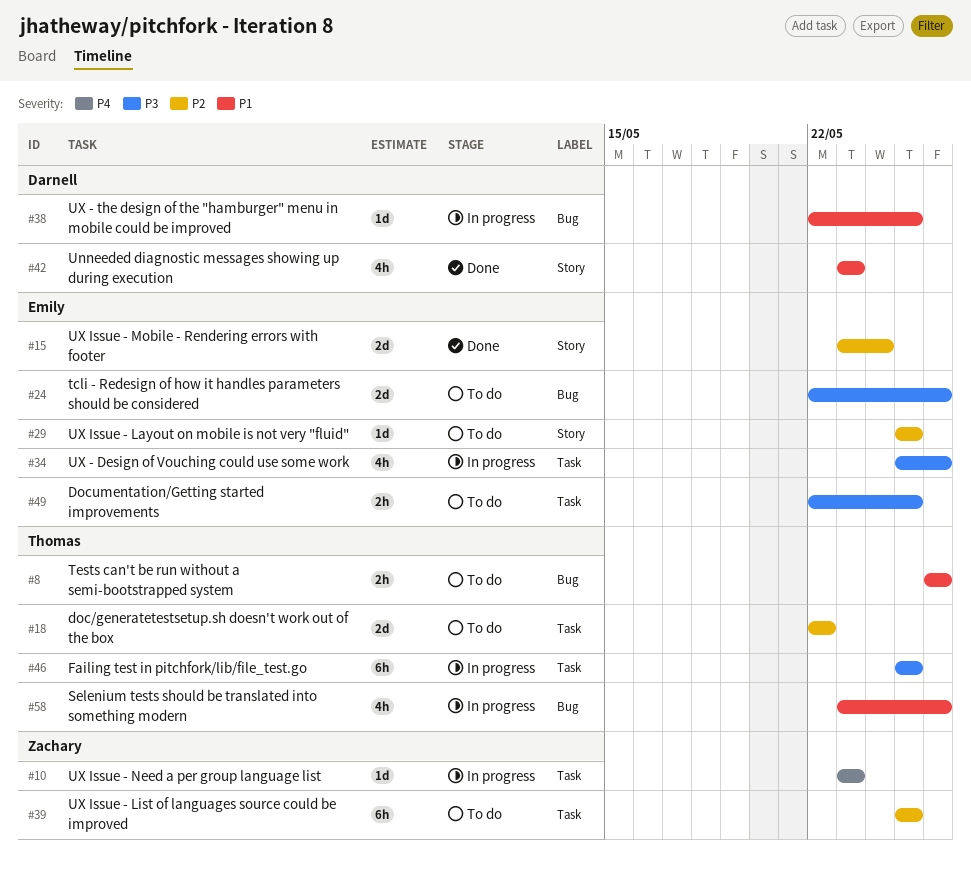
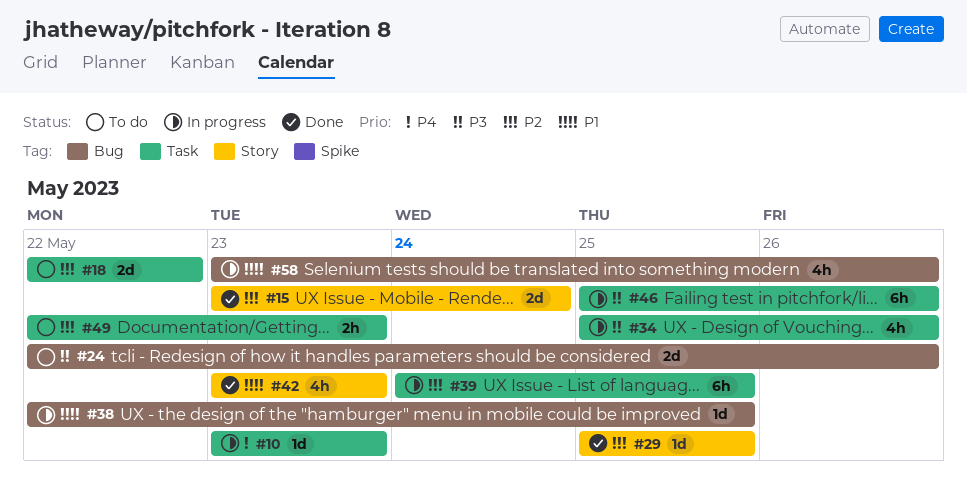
#8: present -> none
#29, status: To do -> Done
#39, status: To do -> In progress
#39, start: May 25 -> May 24
#46, due: May 25 -> May 26
#49, priority: P3 -> P2
#49, due: May 25 -> May 23

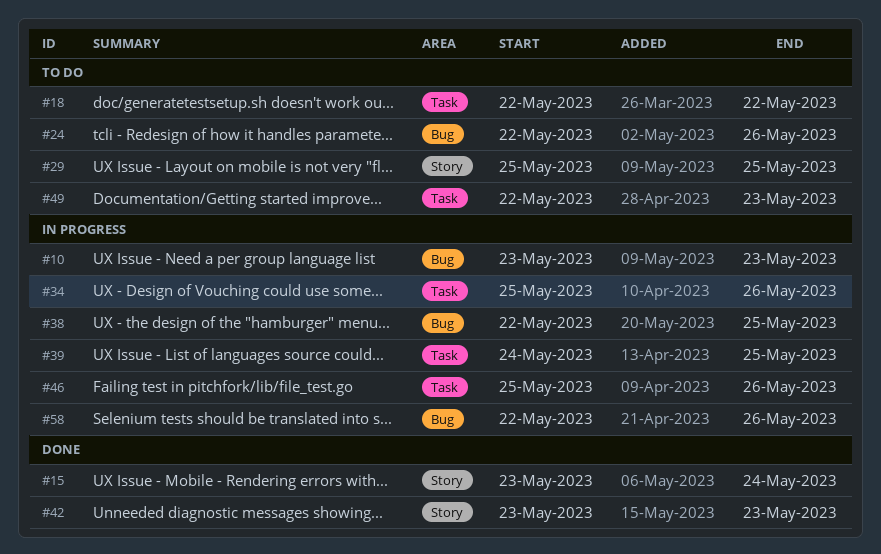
#10, label: Task -> Bug
#29, status: Done -> To do
#58, start: May 23 -> May 22

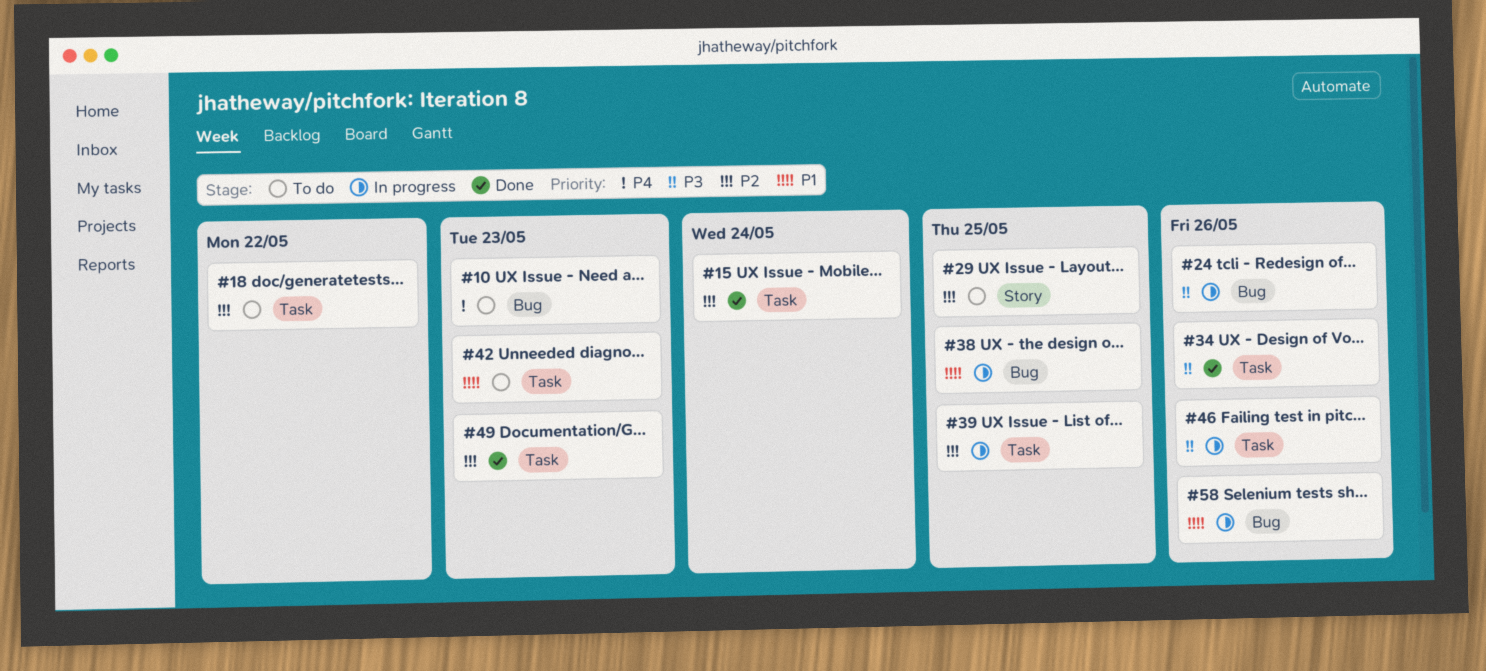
#10, status: In progress -> To do
#15, label: Story -> Task
#24, status: To do -> In progress
#34, status: In progress -> Done
#42, status: Done -> To do
#42, label: Story -> Task
#49, status: To do -> Done

